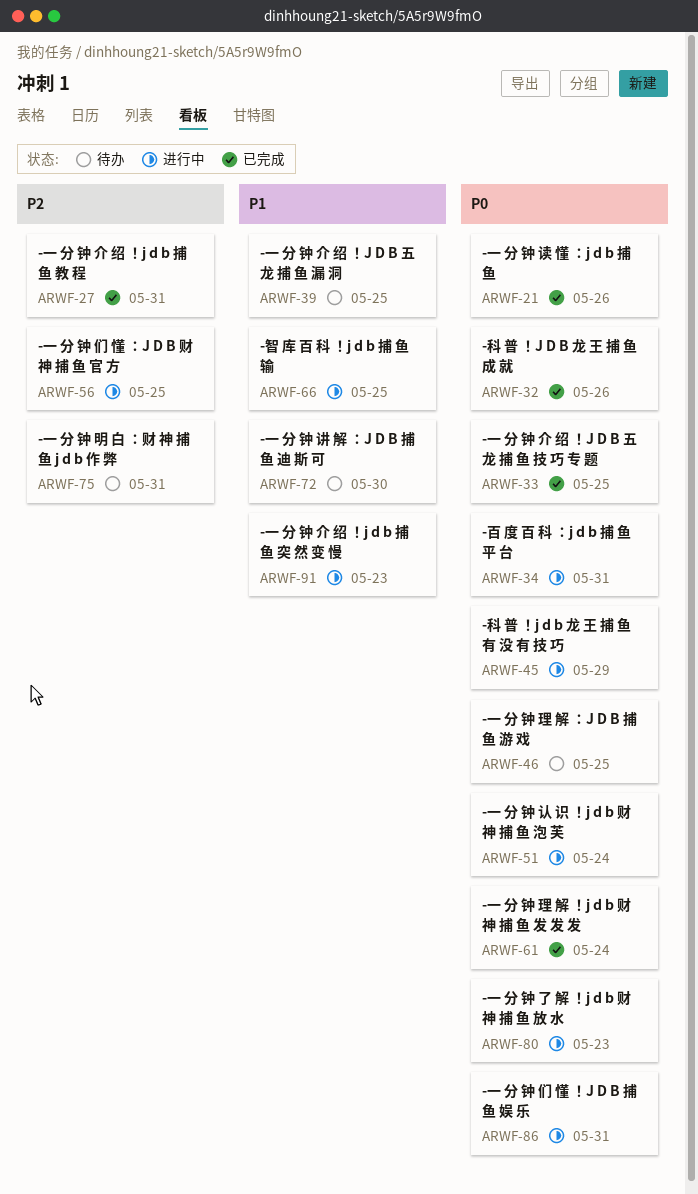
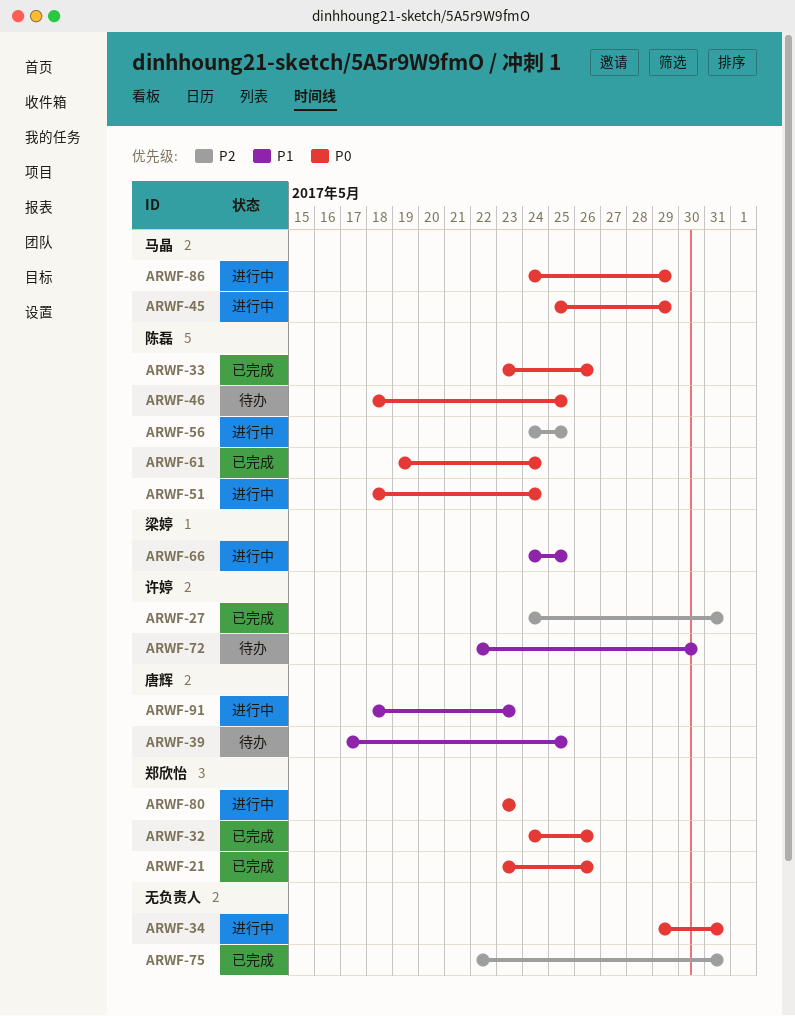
ARWF-33, due: May 25 -> May 26
ARWF-75, status: 待办 -> 已完成
ARWF-86, due: May 31 -> May 29

